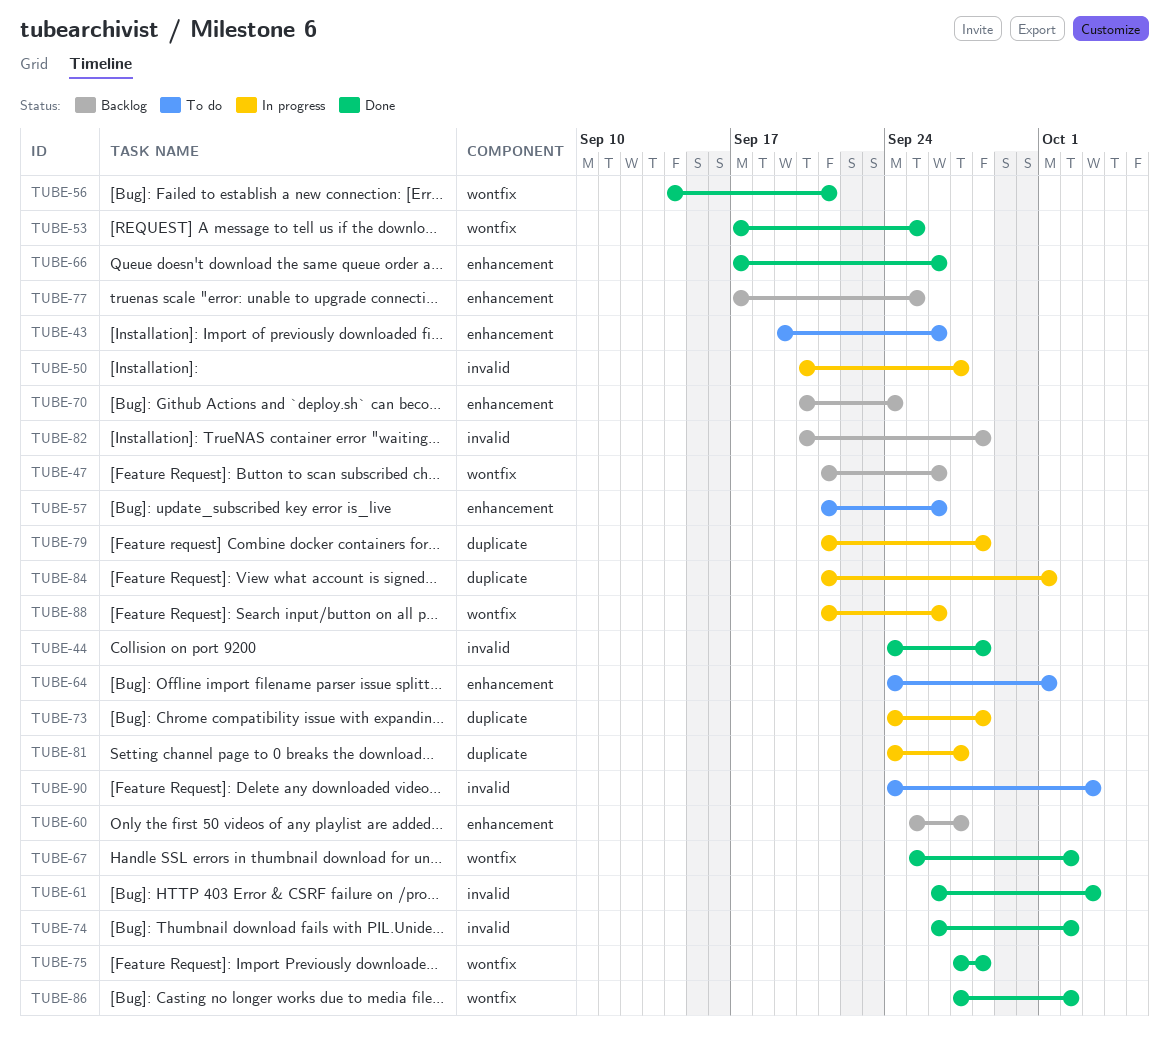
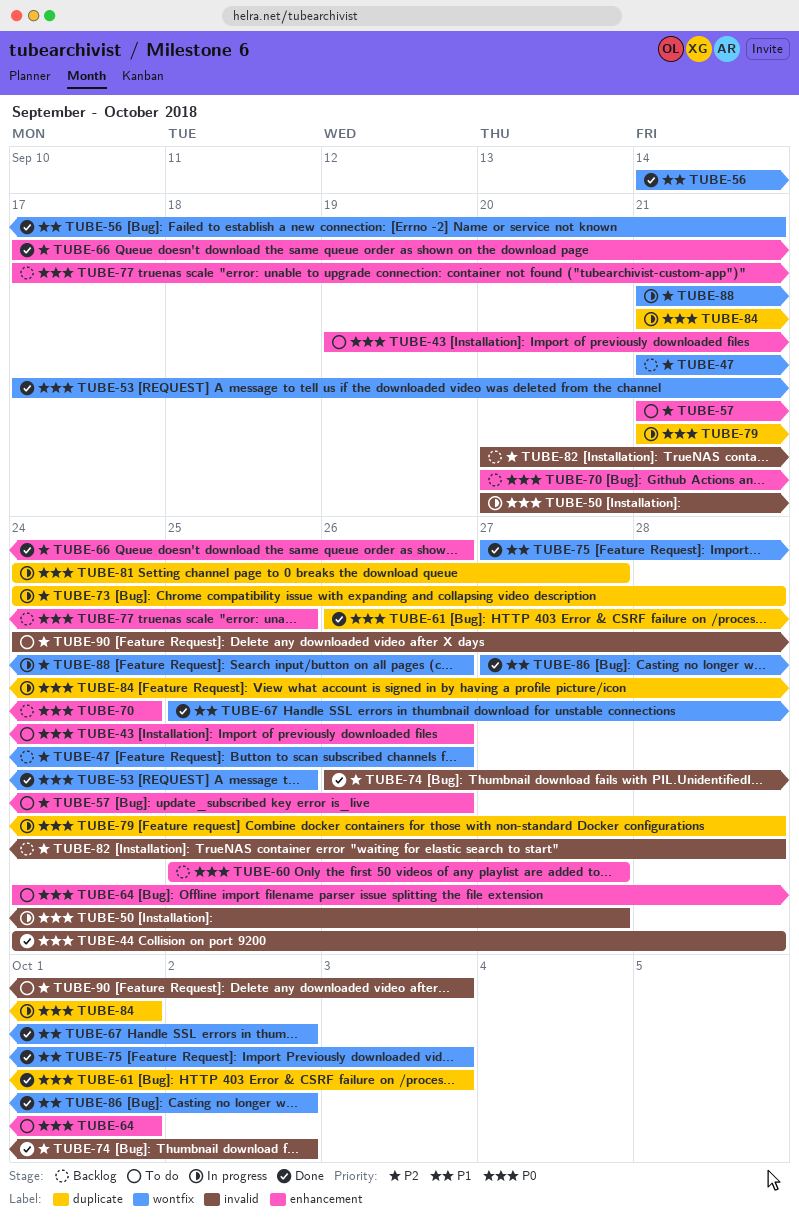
TUBE-61, label: invalid -> duplicate
TUBE-75, due: Sep 28 -> Oct 3

